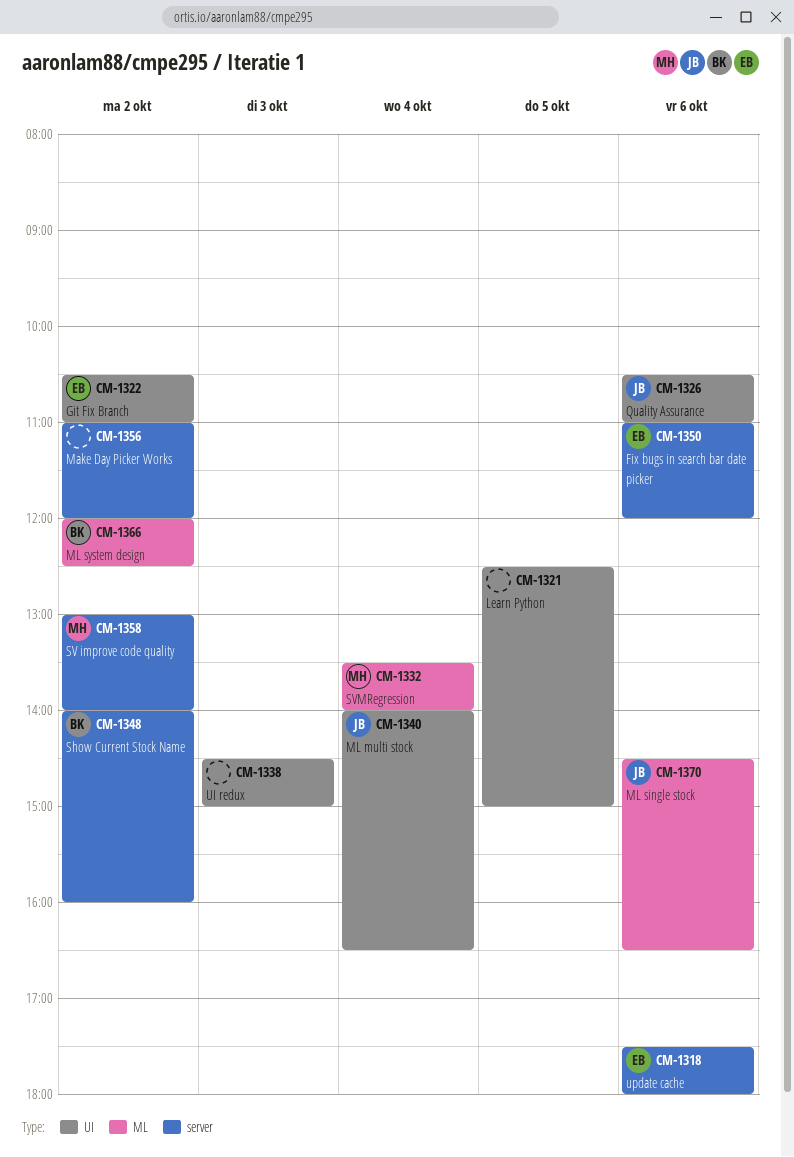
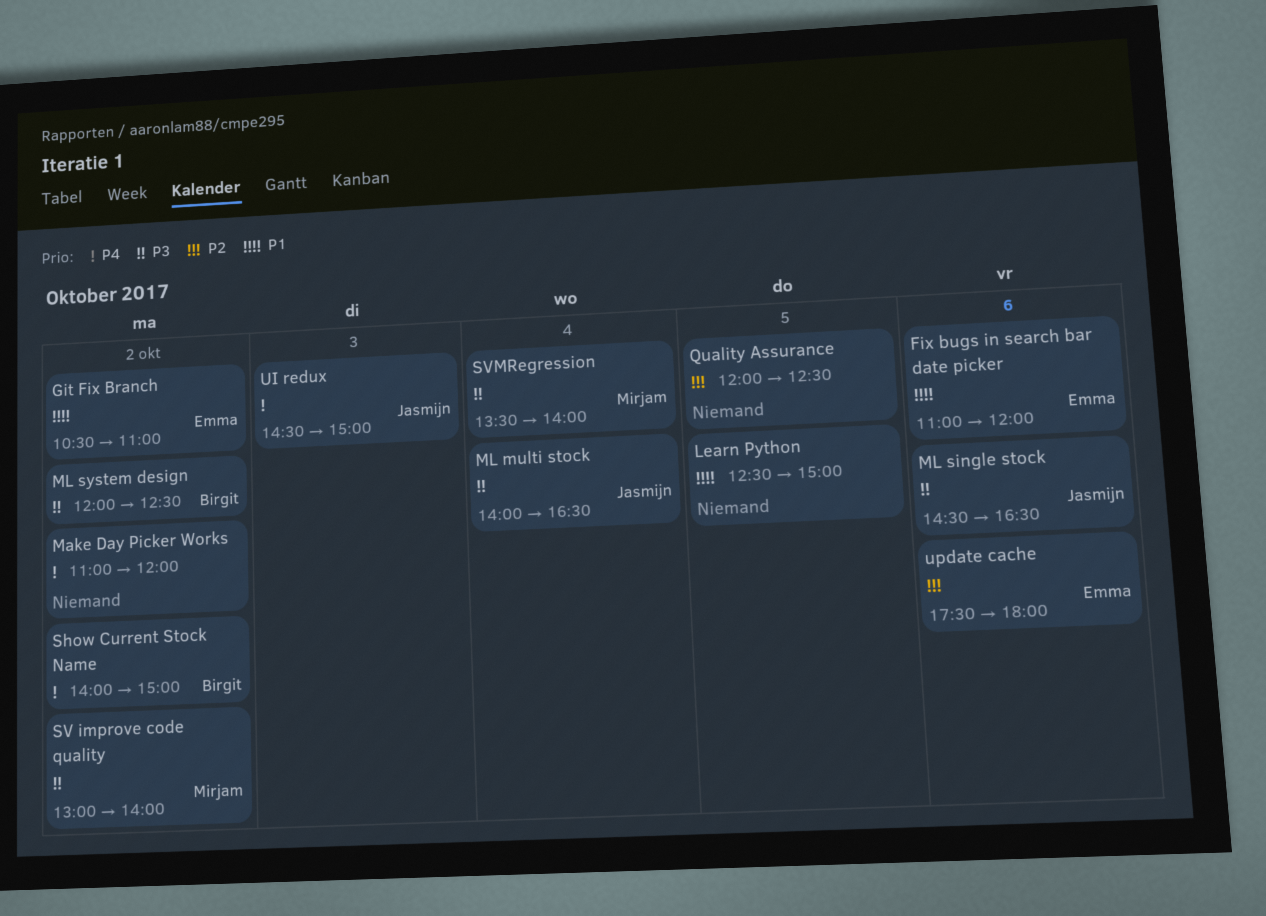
Quality Assurance, owner: Jasmijn -> none
Quality Assurance, day: Oct 6 -> Oct 5
Quality Assurance, begins: 10:30 -> 12:00
Quality Assurance, ends: 11:00 -> 12:30
Show Current Stock Name, ends: 16:00 -> 15:00
UI redux, owner: none -> Jasmijn

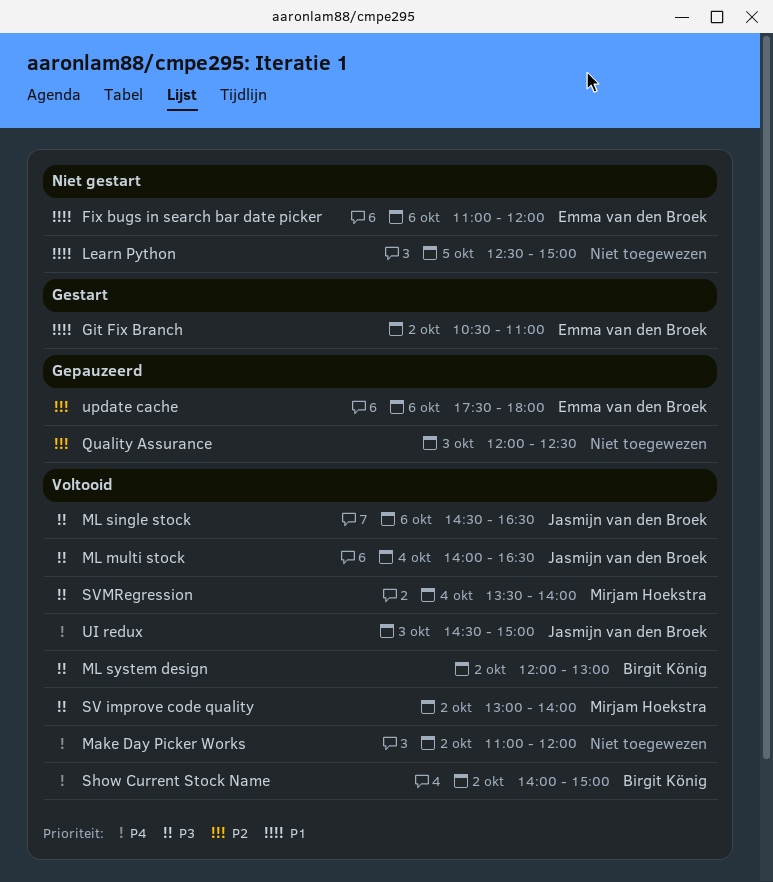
ML system design, ends: 12:30 -> 13:00
Quality Assurance, day: Oct 5 -> Oct 3

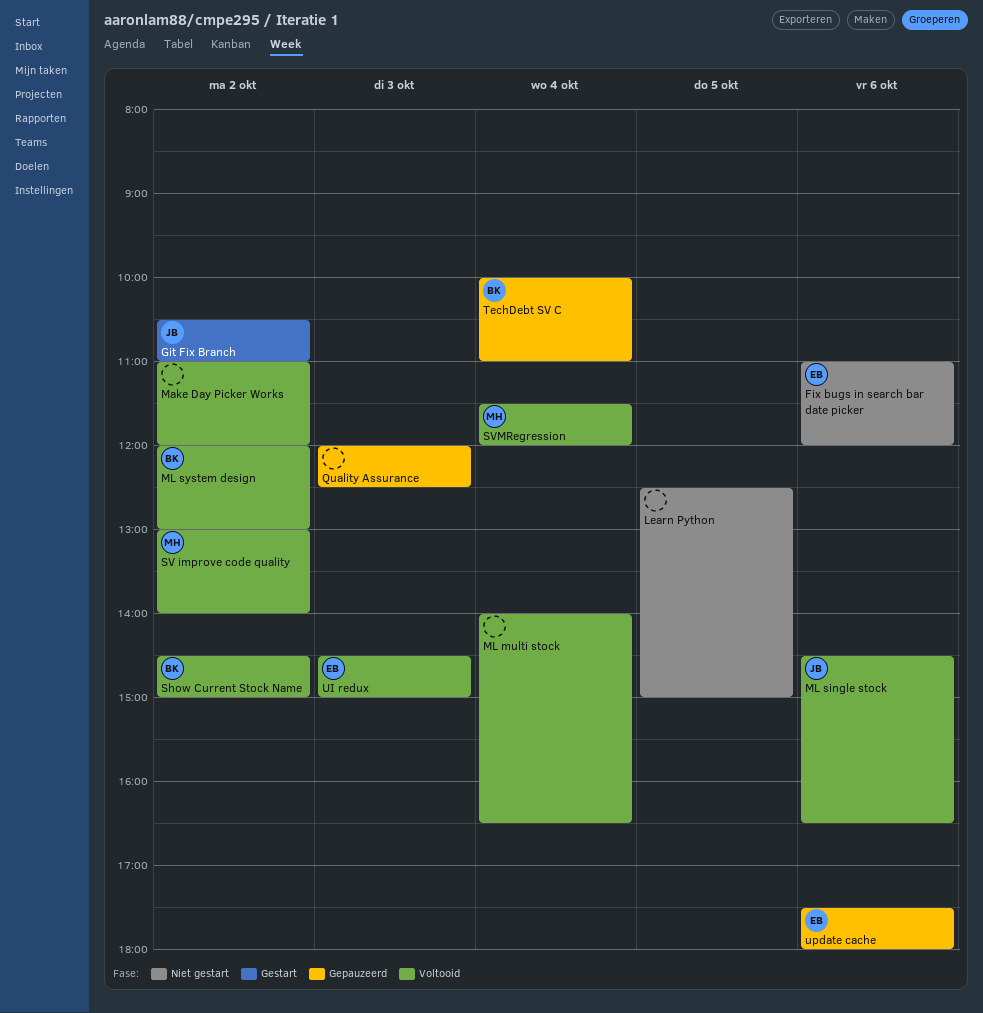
Git Fix Branch, owner: Emma van den Broek -> Jasmijn van den Broek
ML multi stock, owner: Jasmijn van den Broek -> none
Show Current Stock Name, begins: 14:00 -> 14:30
SVMRegression, begins: 13:30 -> 11:30
SVMRegression, ends: 14:00 -> 12:00
TechDebt SV C: none -> present
UI redux, owner: Jasmijn van den Broek -> Emma van den Broek

